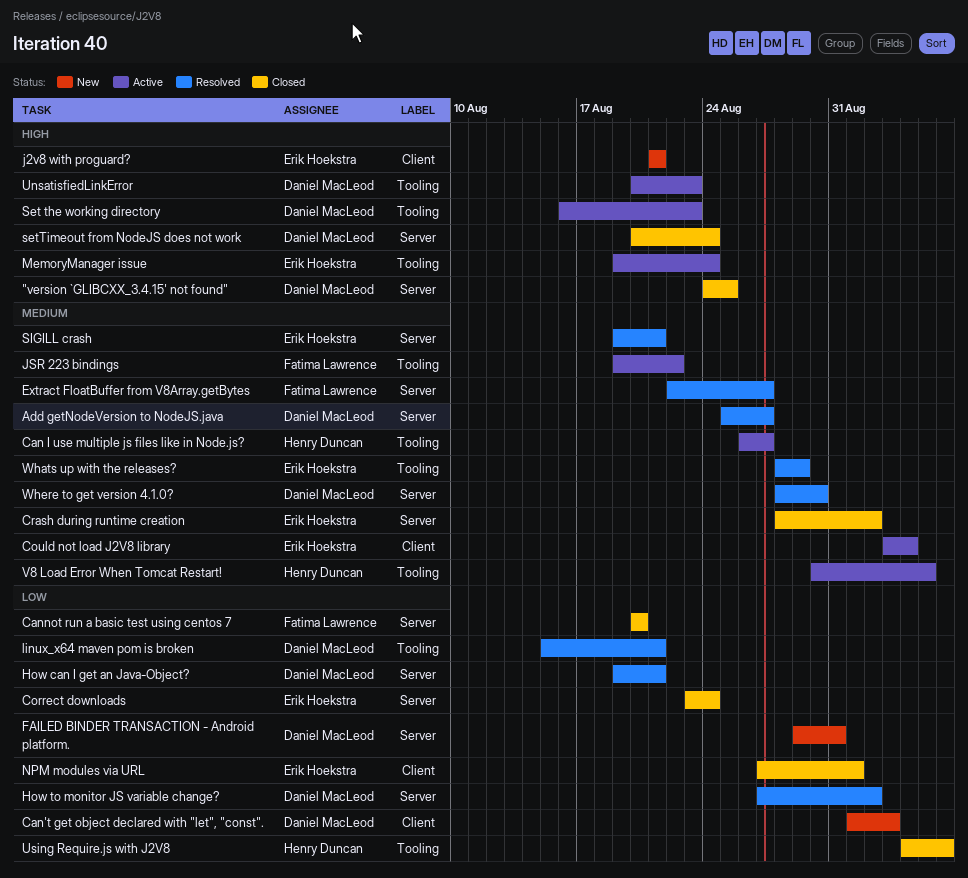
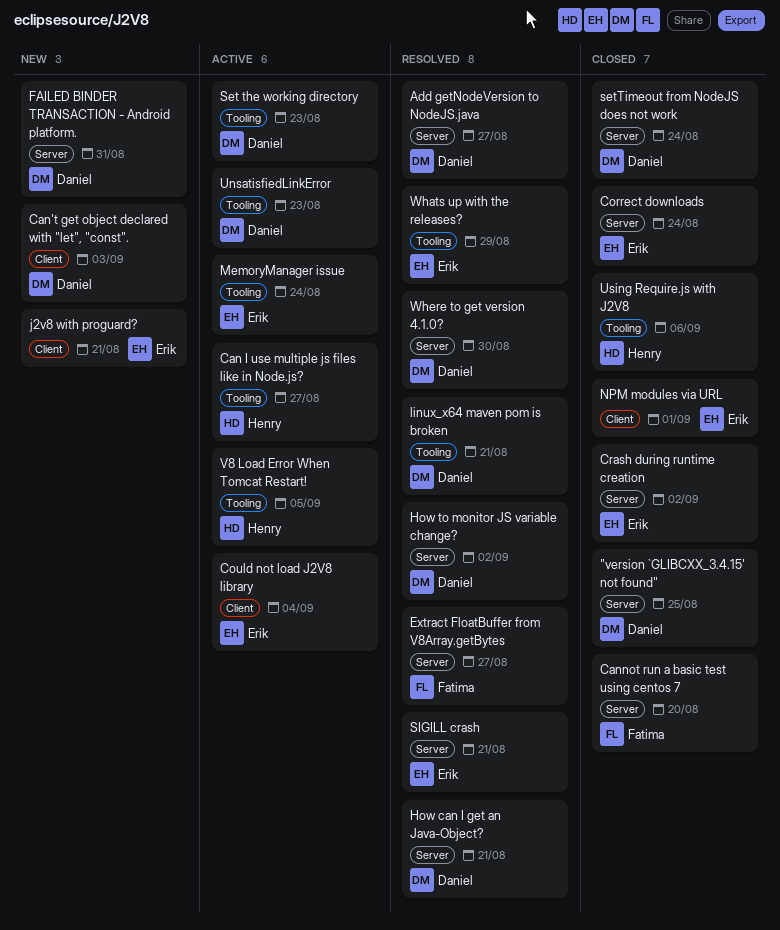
JSR 223 bindings: present -> none

